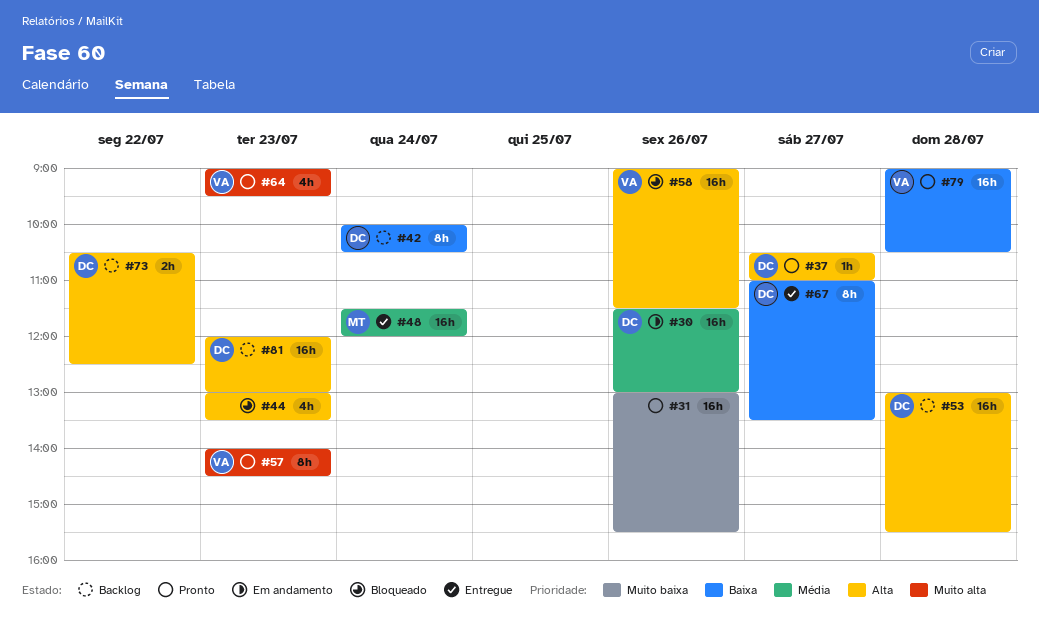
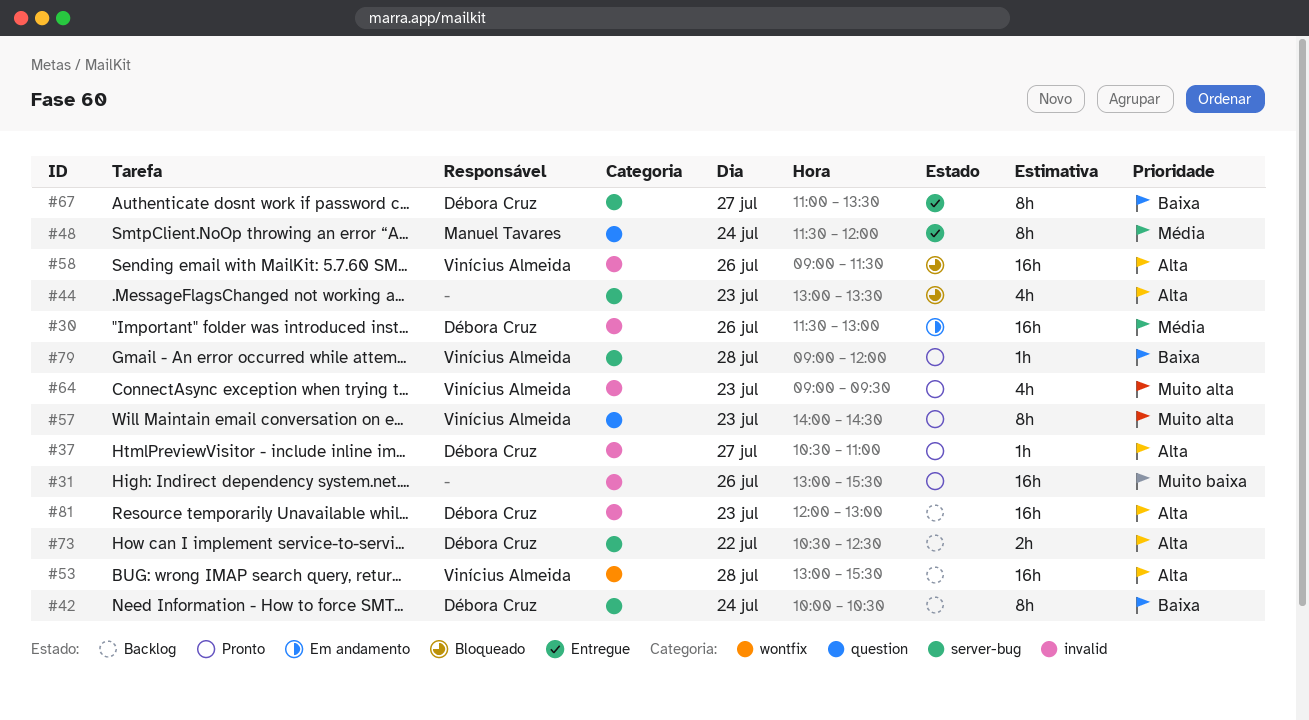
#48, estimate: 16h -> 8h
#53, owner: Débora Cruz -> Vinícius Almeida
#79, estimate: 16h -> 1h
#79, ends: 10:30 -> 12:00

